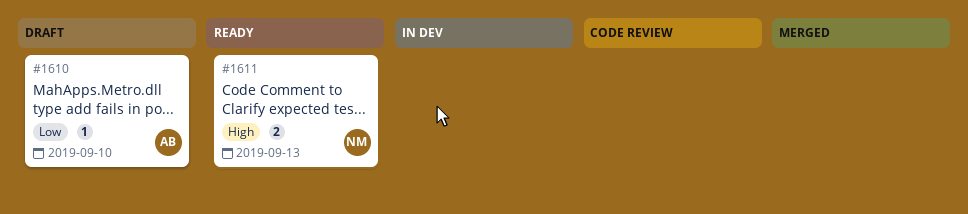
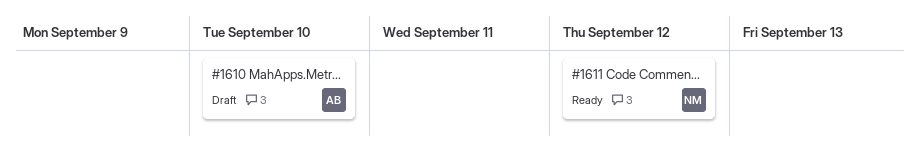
#1611, due: Sep 13 -> Sep 12

